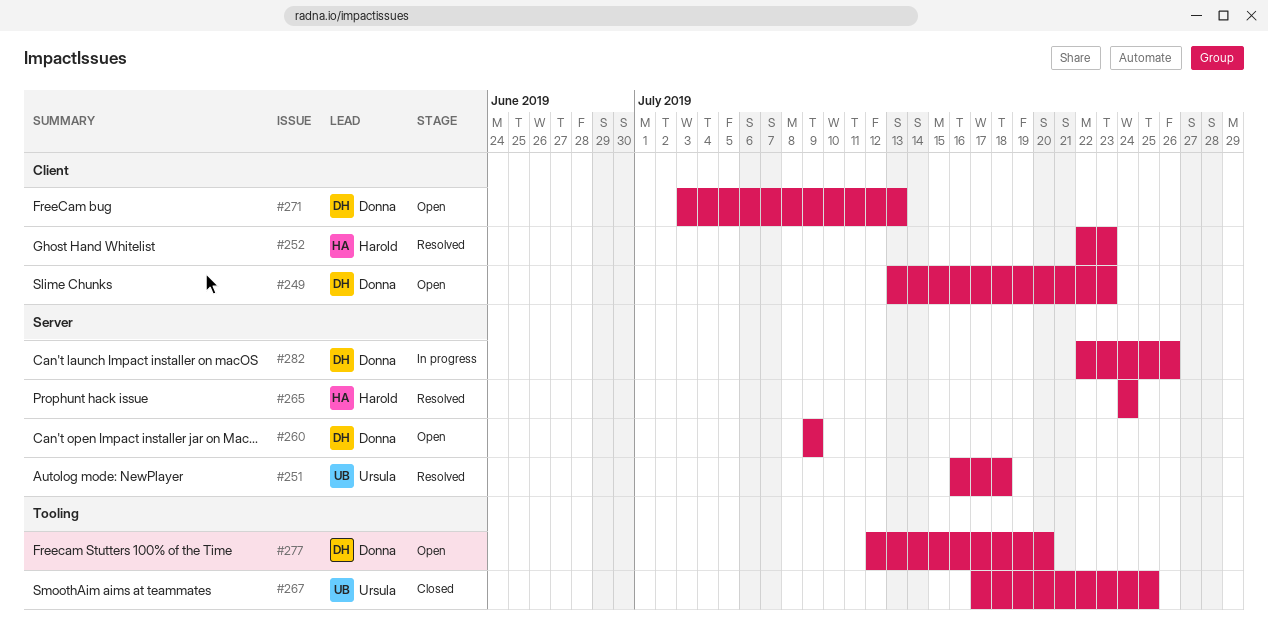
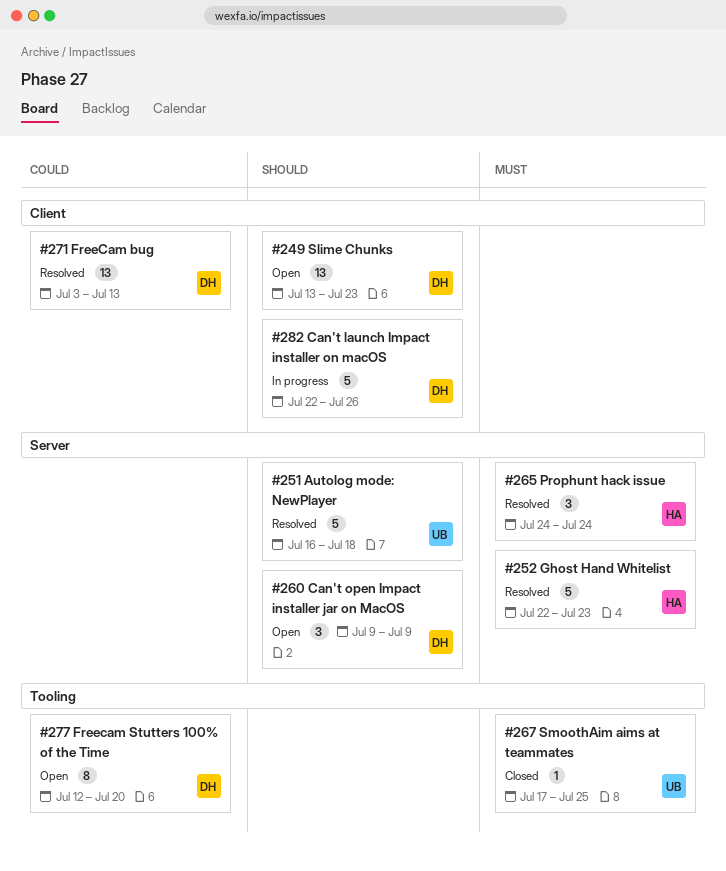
#252, label: Client -> Server
#271, status: Open -> Resolved
#282, label: Server -> Client

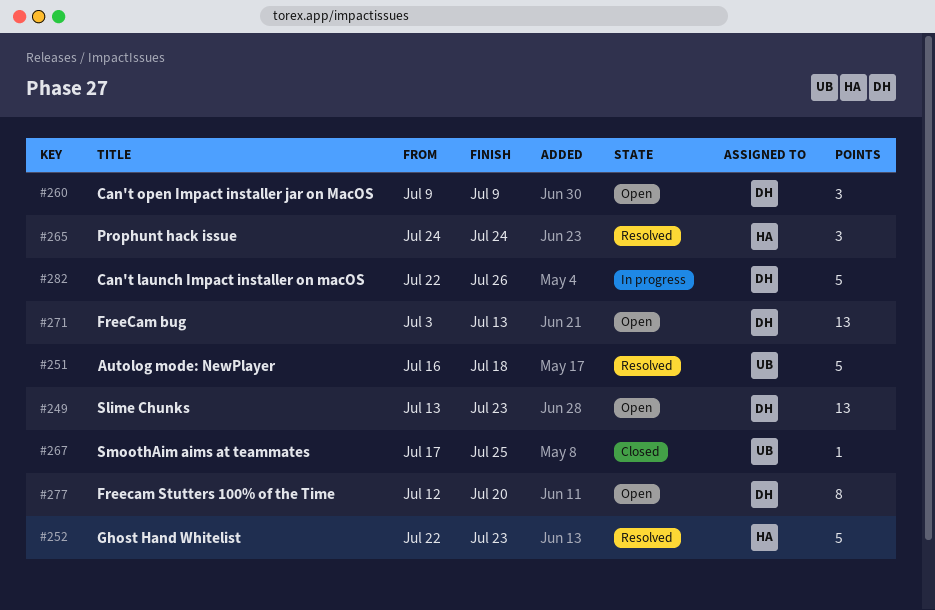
#271, status: Resolved -> Open

